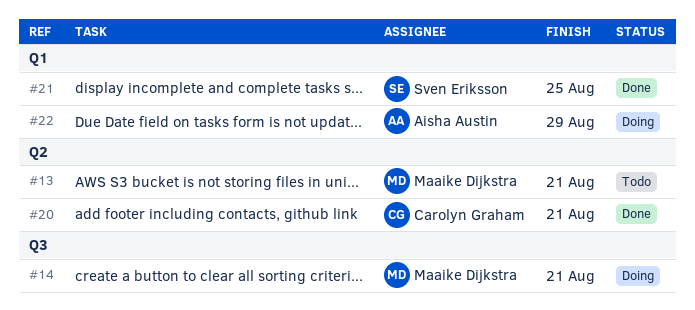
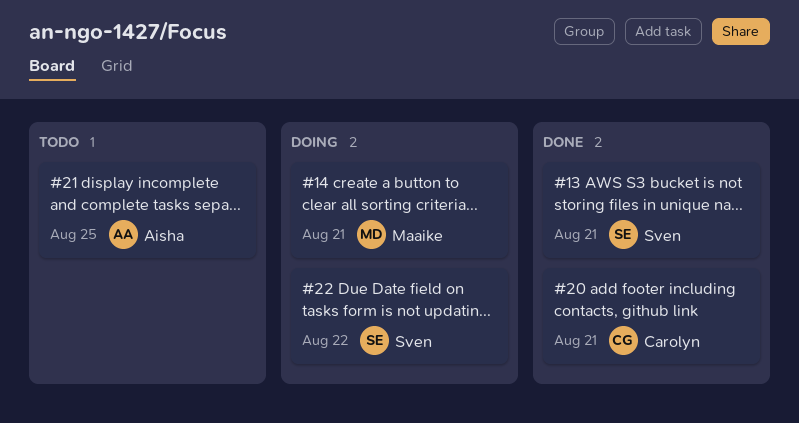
#13, status: Todo -> Done
#13, owner: Maaike Dijkstra -> Sven Eriksson
#21, status: Done -> Todo
#21, owner: Sven Eriksson -> Aisha Austin
#22, owner: Aisha Austin -> Sven Eriksson
#22, due: Aug 29 -> Aug 22

